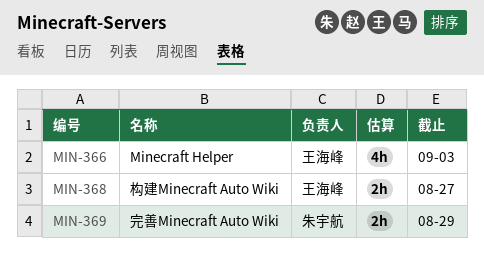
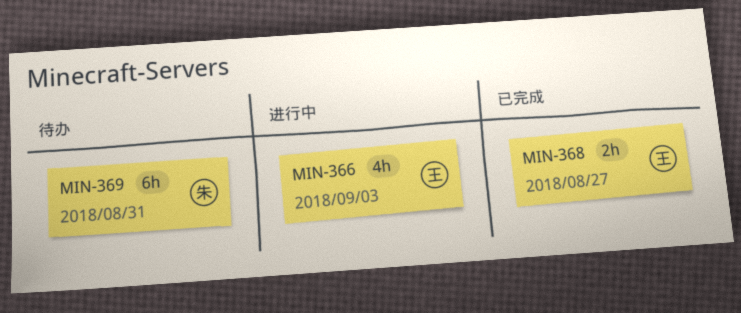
MIN-369, estimate: 2h -> 6h
MIN-369, due: Aug 29 -> Aug 31

